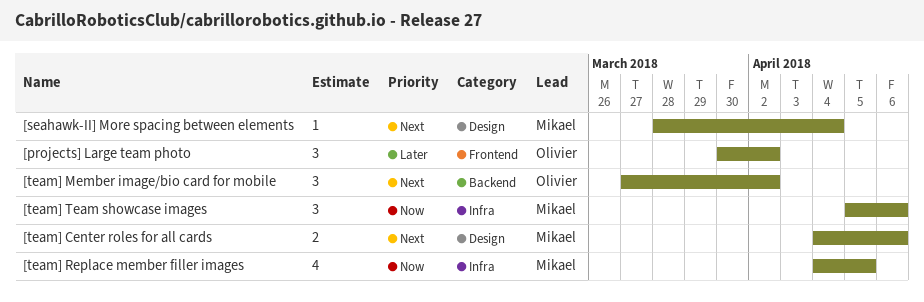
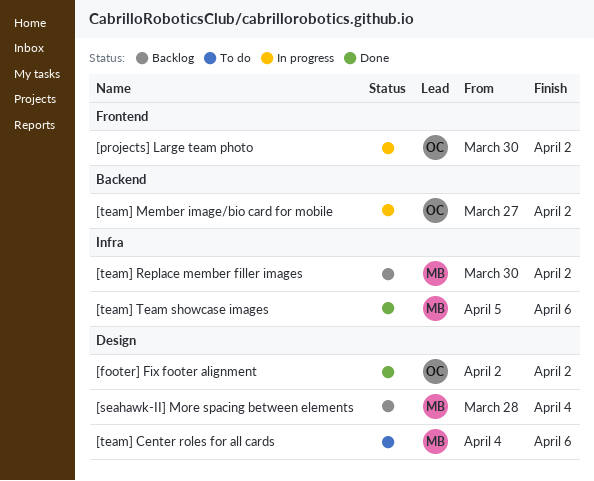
[footer] Fix footer alignment: none -> present
[team] Replace member filler images, start: Apr 4 -> Mar 30
[team] Replace member filler images, due: Apr 5 -> Apr 2

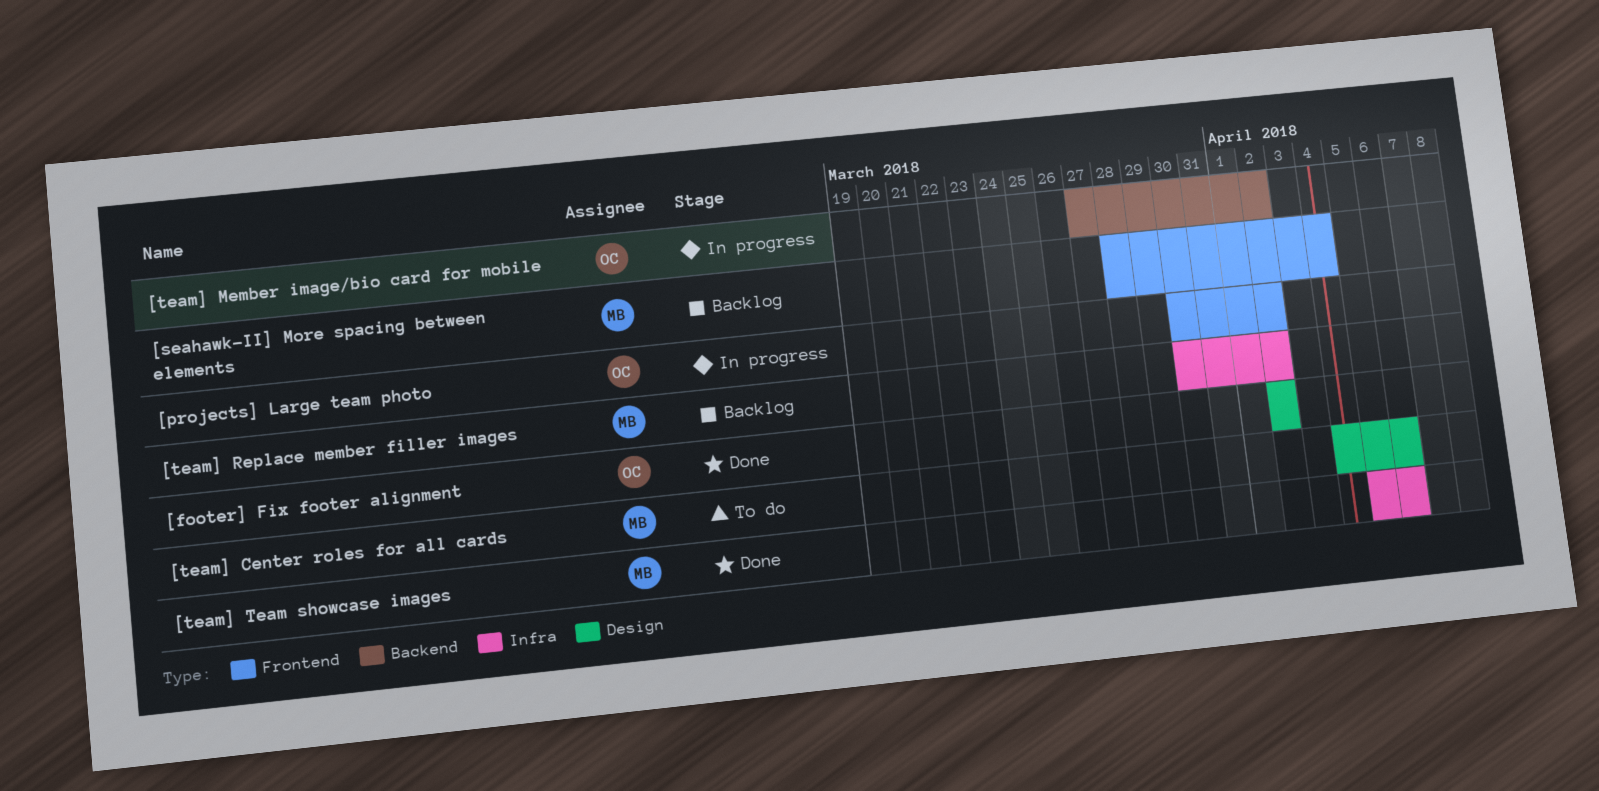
[seahawk-II] More spacing between elements, label: Design -> Frontend

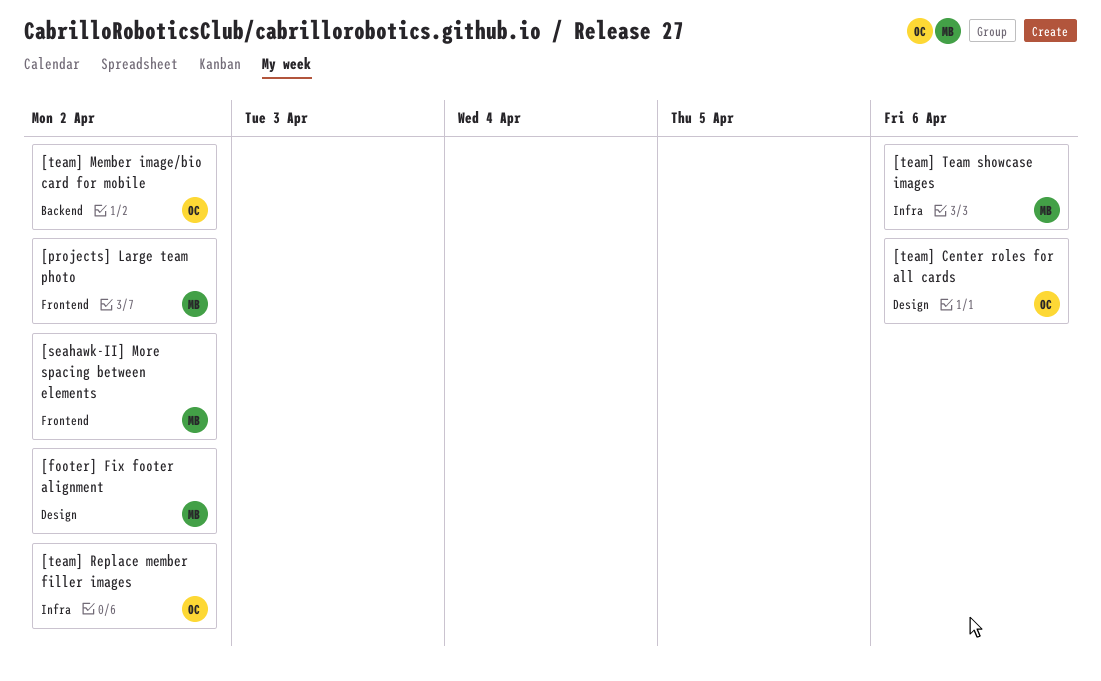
[footer] Fix footer alignment, owner: OC -> MB
[projects] Large team photo, owner: OC -> MB
[seahawk-II] More spacing between elements, due: Apr 4 -> Apr 2
[team] Center roles for all cards, owner: MB -> OC
[team] Replace member filler images, owner: MB -> OC

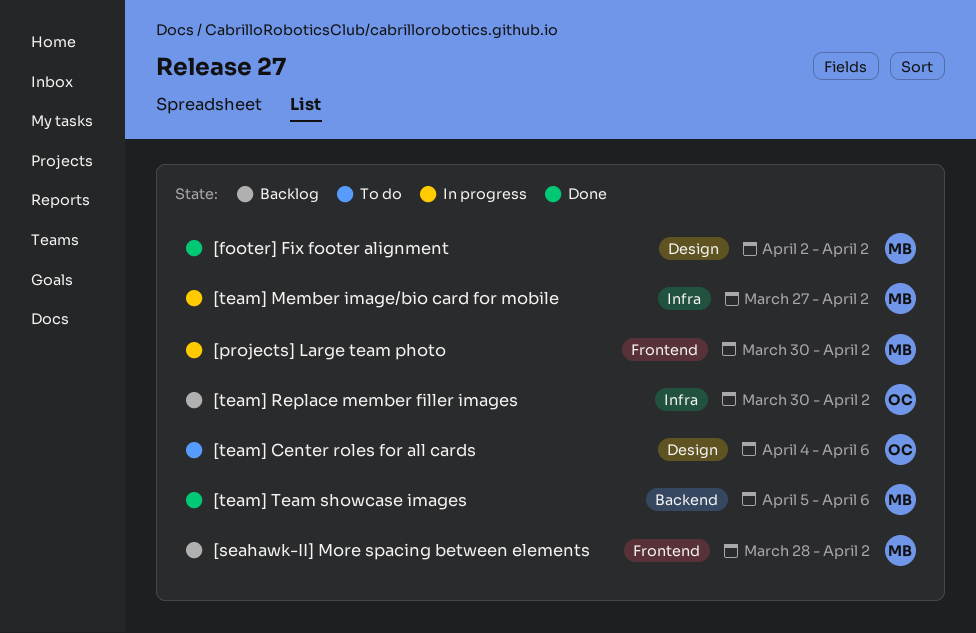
[team] Member image/bio card for mobile, owner: OC -> MB
[team] Member image/bio card for mobile, label: Backend -> Infra
[team] Team showcase images, label: Infra -> Backend

